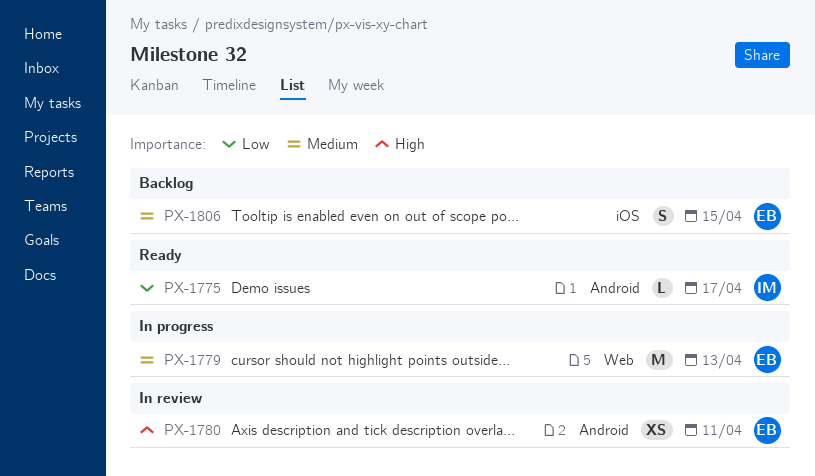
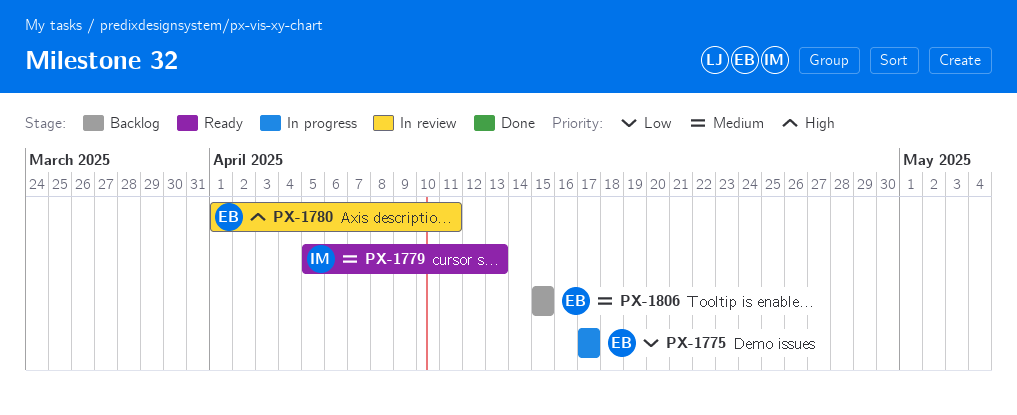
PX-1775, status: Ready -> In progress
PX-1775, owner: IM -> EB
PX-1779, status: In progress -> Ready
PX-1779, owner: EB -> IM

